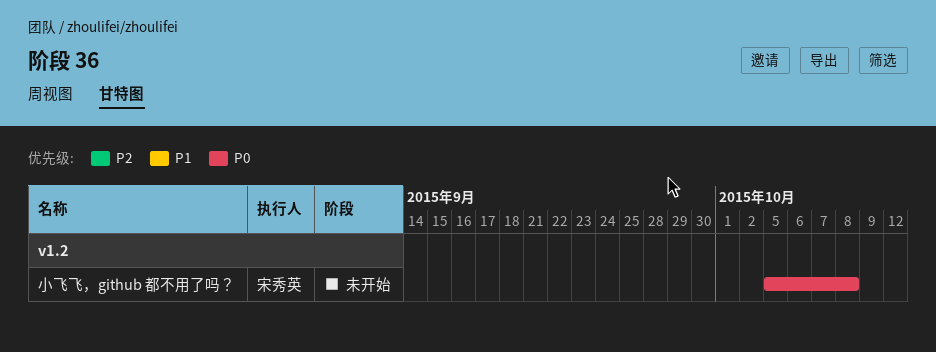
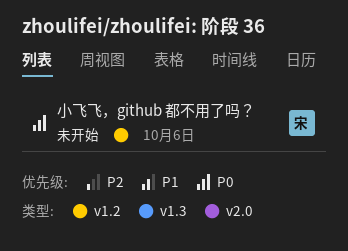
小飞飞，github 都不用了吗？, due: Oct 8 -> Oct 6

